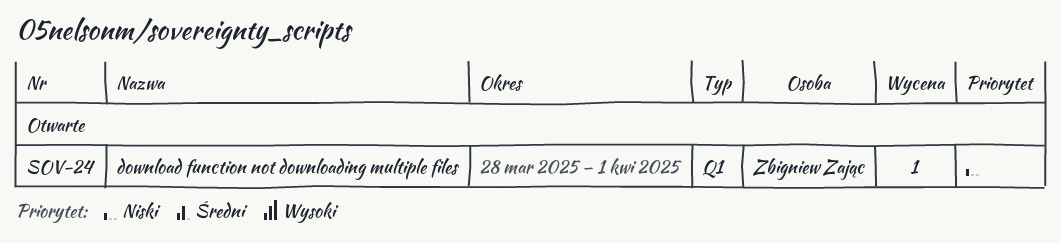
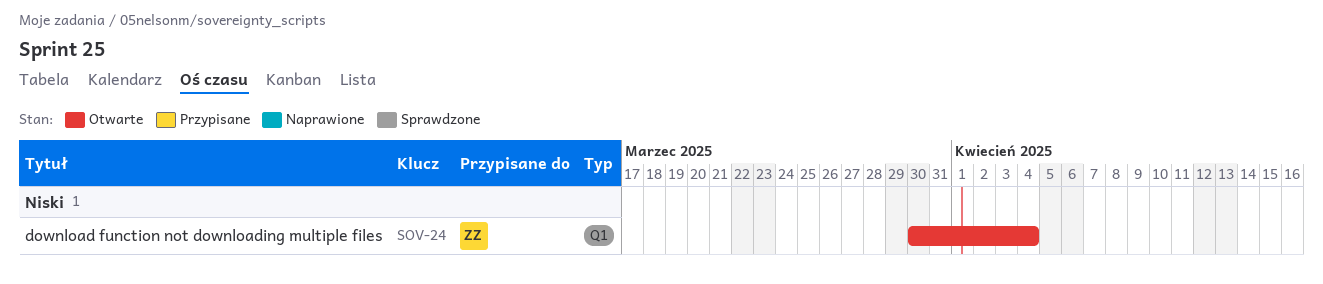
SOV-24, start: Mar 28 -> Mar 30
SOV-24, due: Apr 1 -> Apr 4

